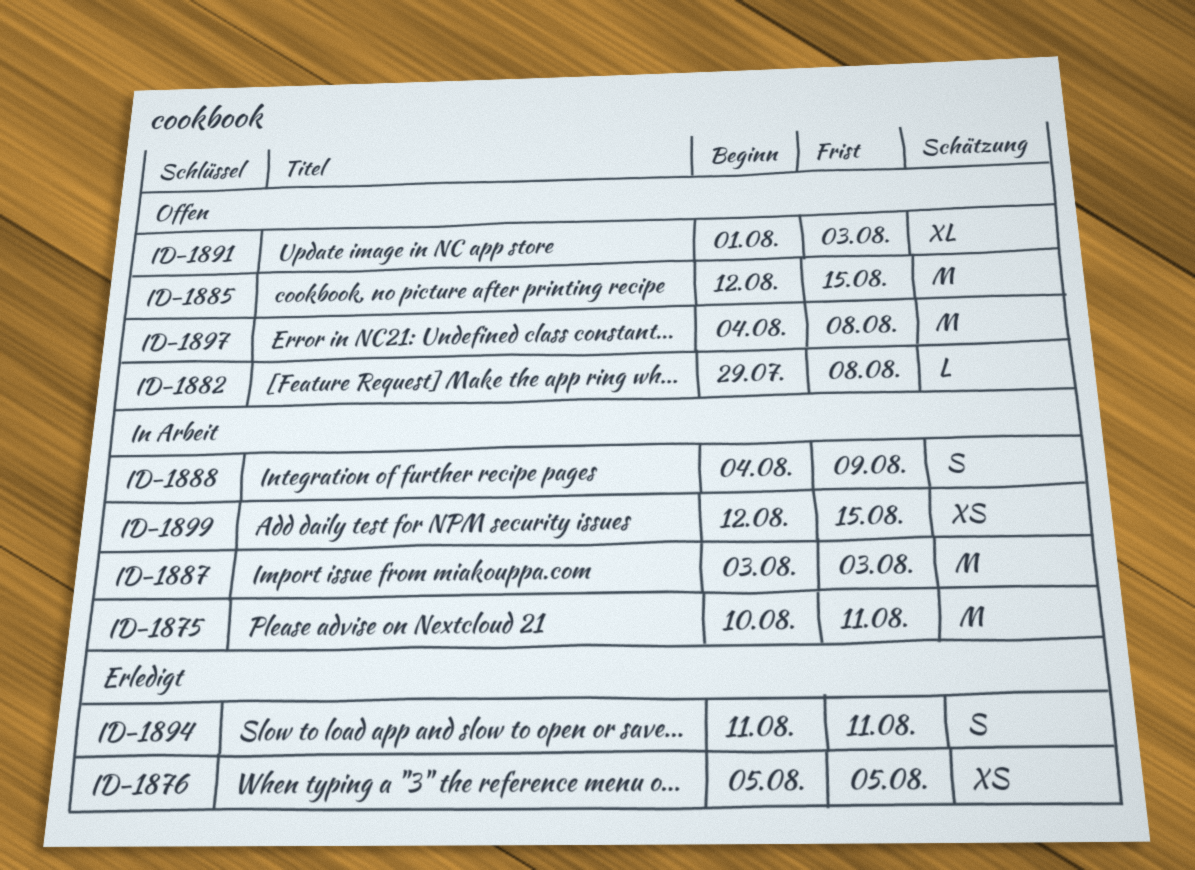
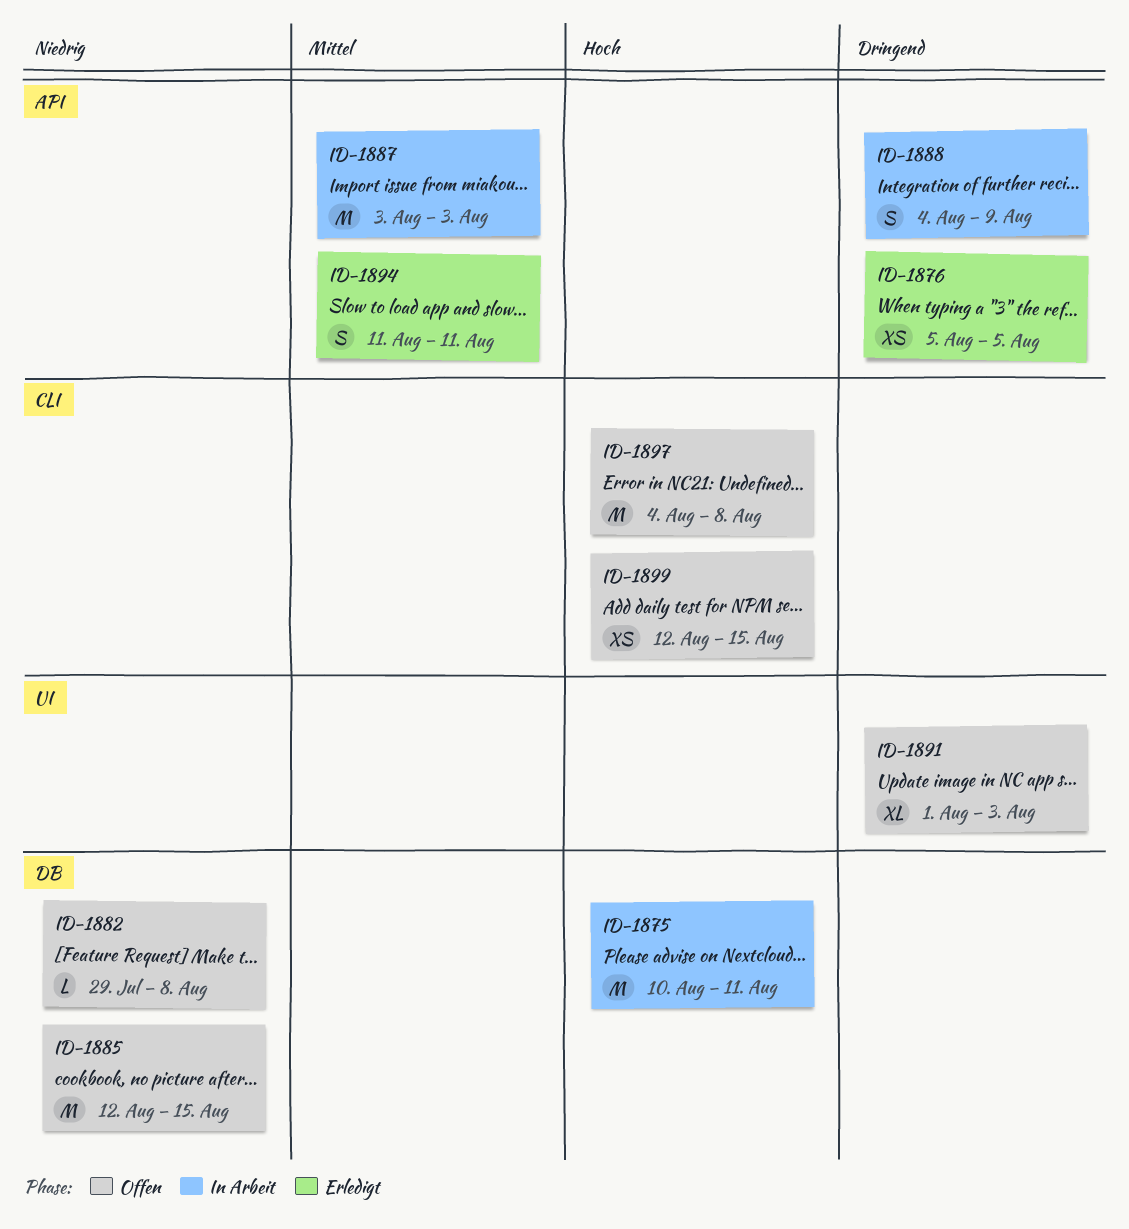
ID-1899, status: In Arbeit -> Offen

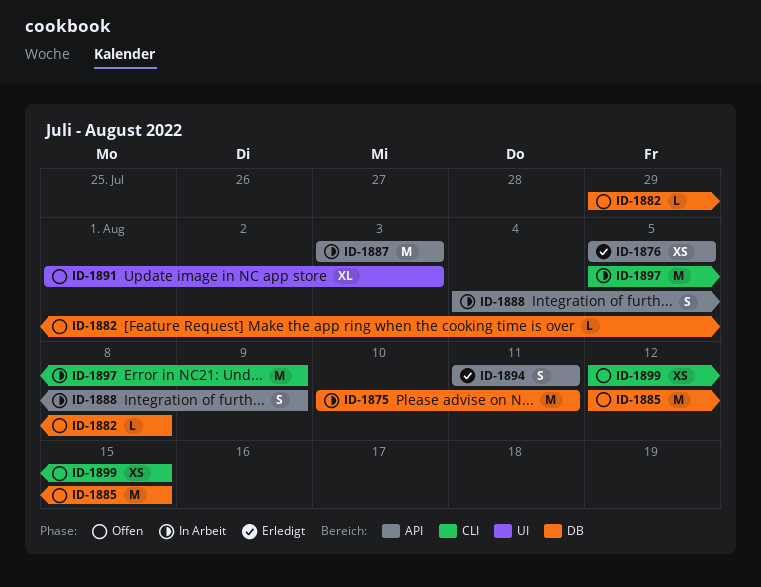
ID-1897, status: Offen -> In Arbeit
ID-1897, start: Aug 4 -> Aug 5
ID-1897, due: Aug 8 -> Aug 9

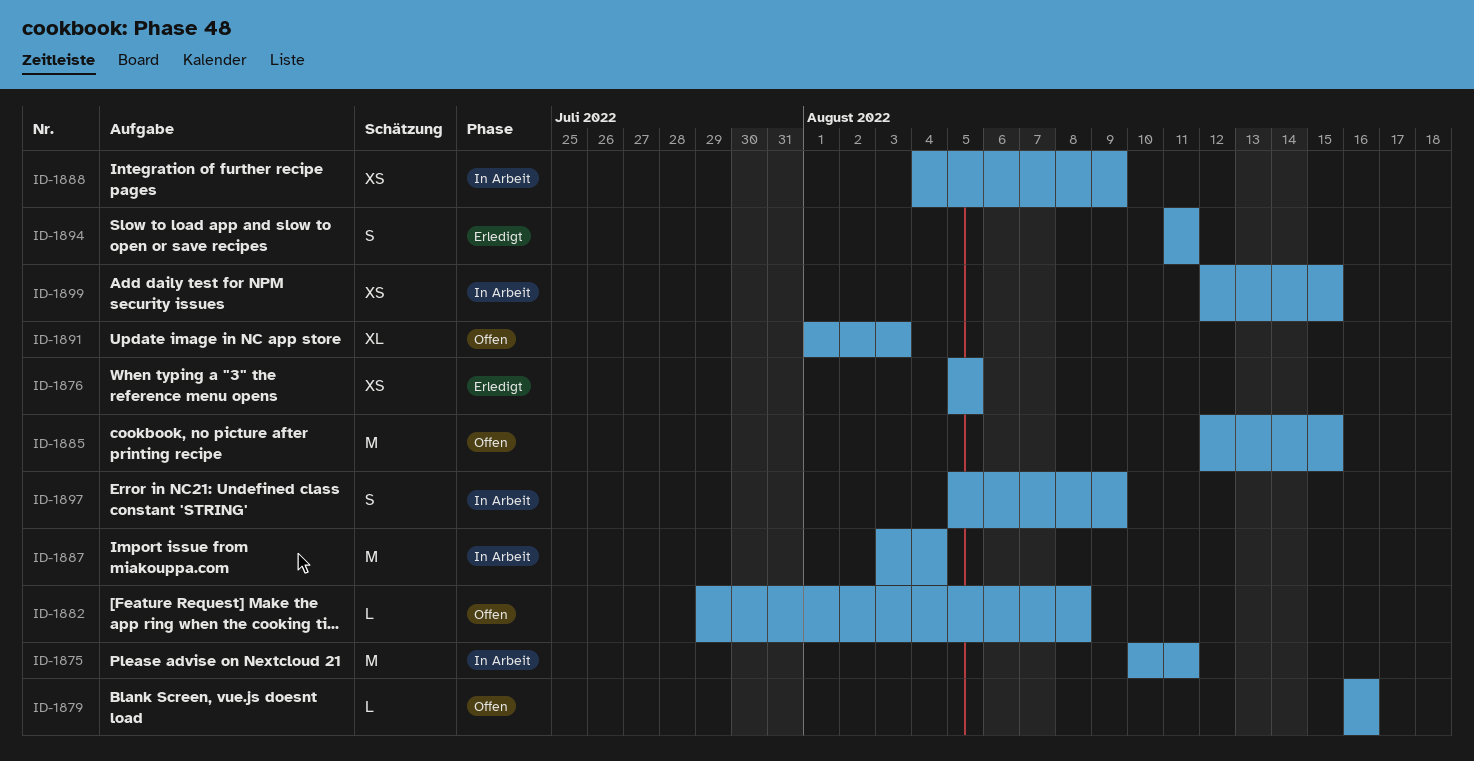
ID-1879: none -> present
ID-1887, due: Aug 3 -> Aug 4
ID-1888, estimate: S -> XS
ID-1897, estimate: M -> S
ID-1899, status: Offen -> In Arbeit

